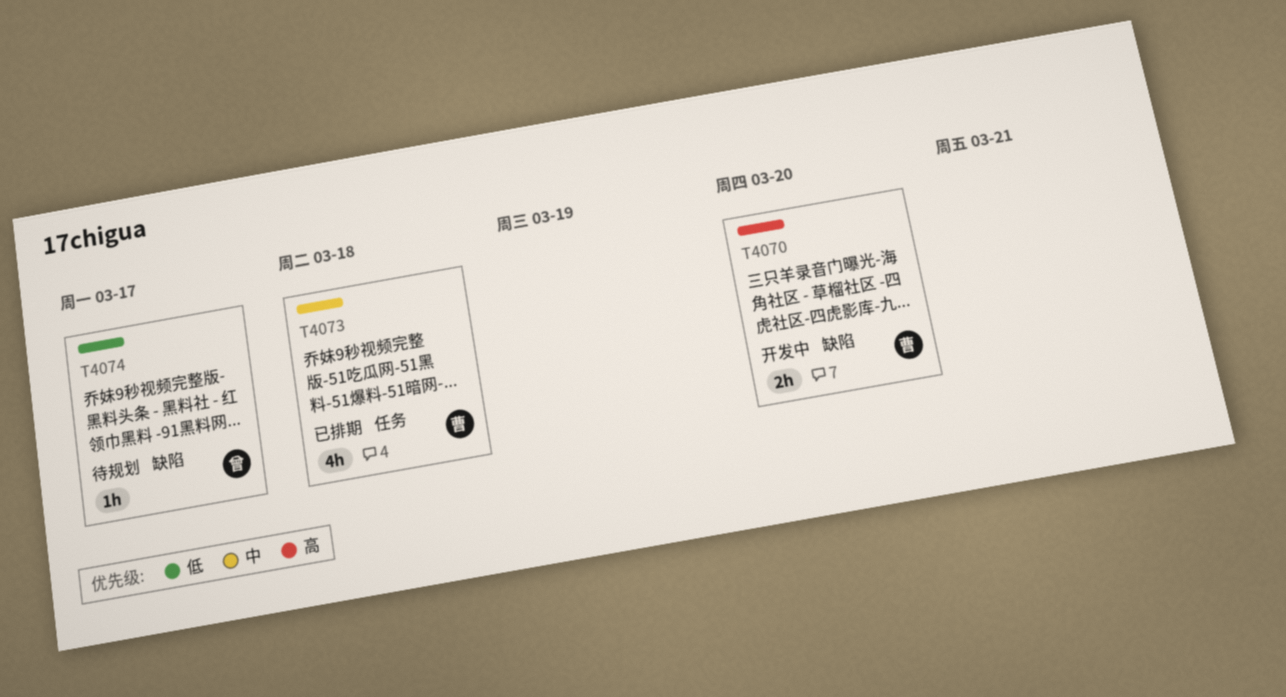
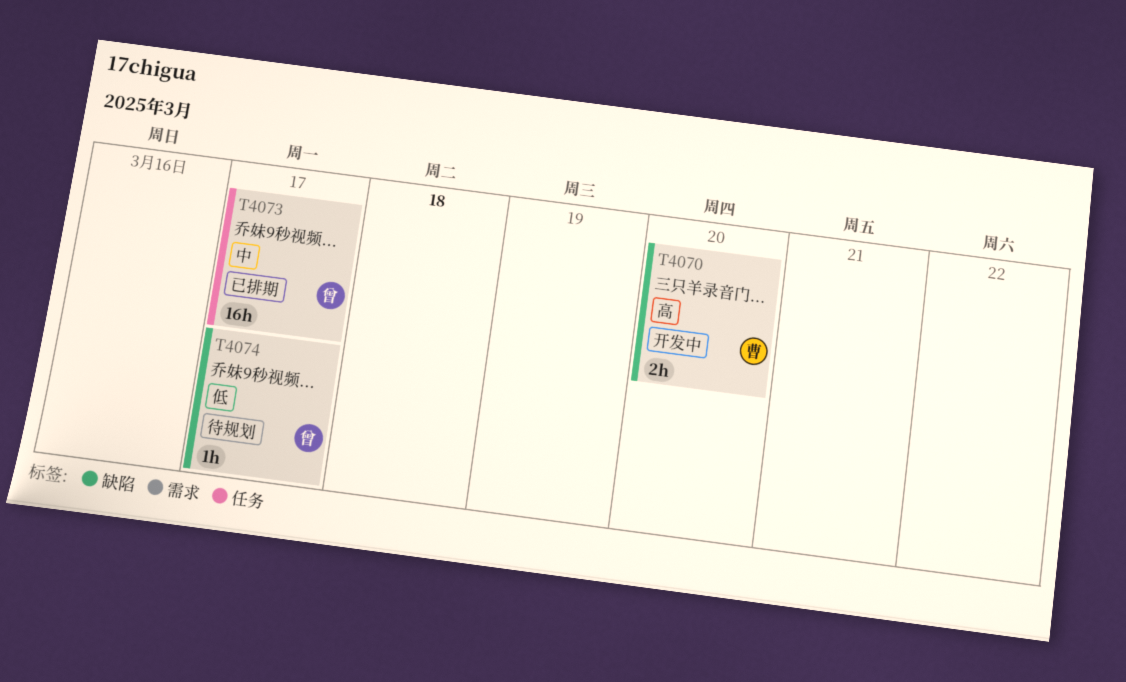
T4073, owner: 曹 -> 曾
T4073, estimate: 4h -> 16h
T4073, due: Mar 18 -> Mar 17

